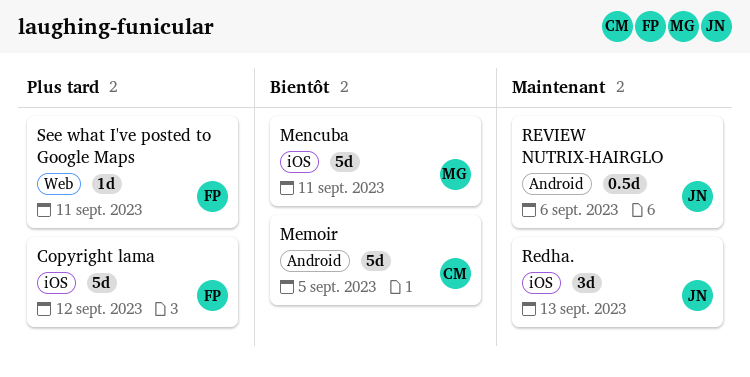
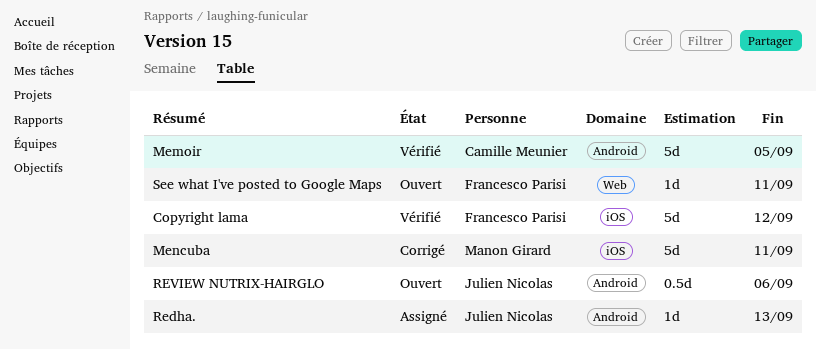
Redha., label: iOS -> Android
Redha., estimate: 3d -> 1d

